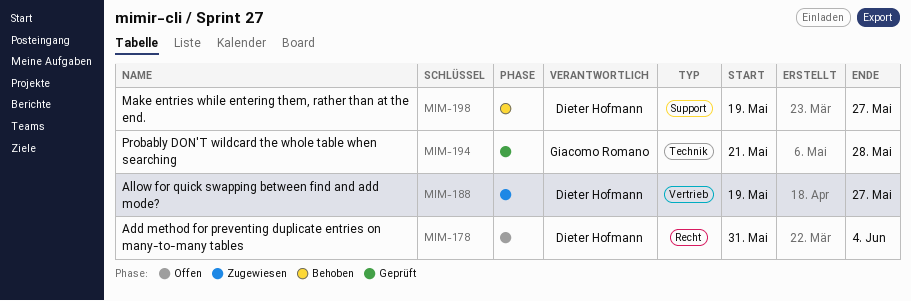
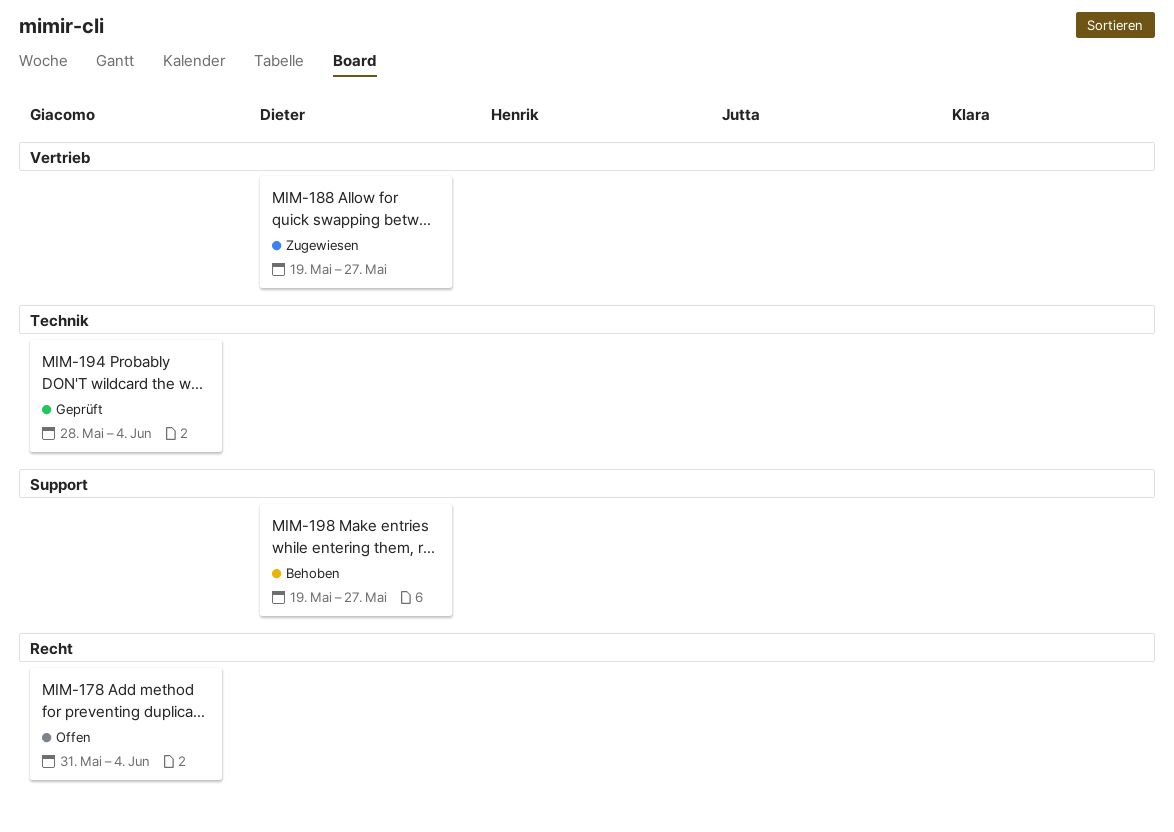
MIM-178, owner: Dieter Hofmann -> Giacomo Romano
MIM-194, start: May 21 -> May 28
MIM-194, due: May 28 -> Jun 4

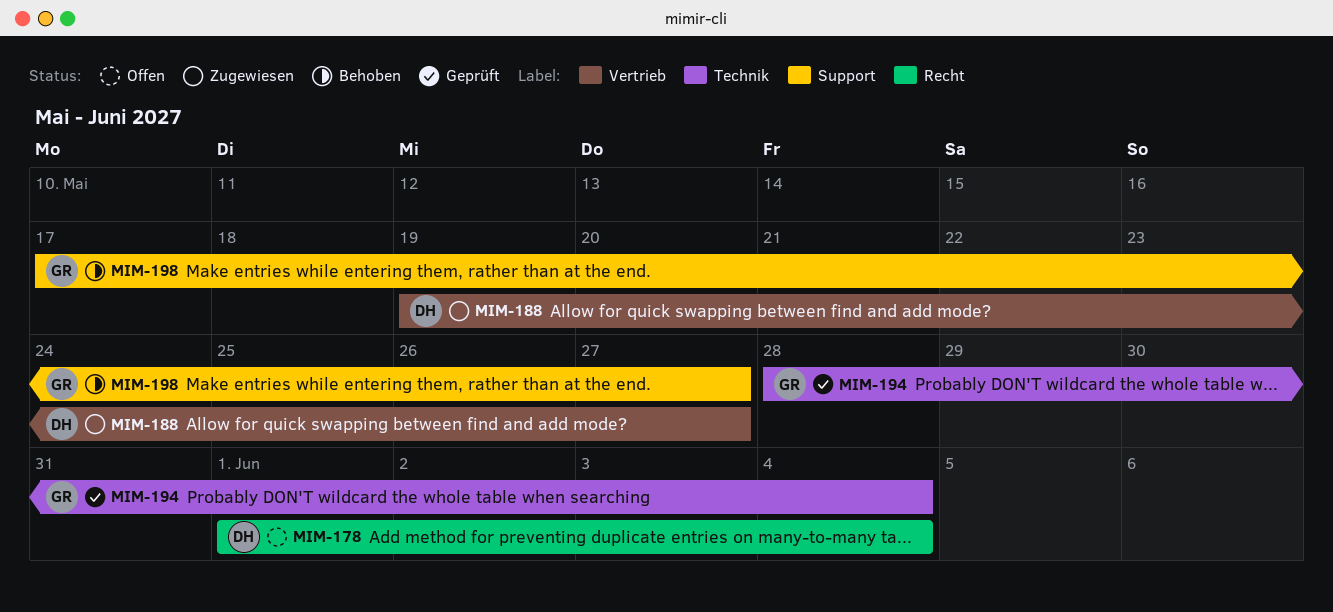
MIM-178, owner: Giacomo -> Dieter
MIM-178, start: May 31 -> Jun 1
MIM-198, owner: Dieter -> Giacomo
MIM-198, start: May 19 -> May 17

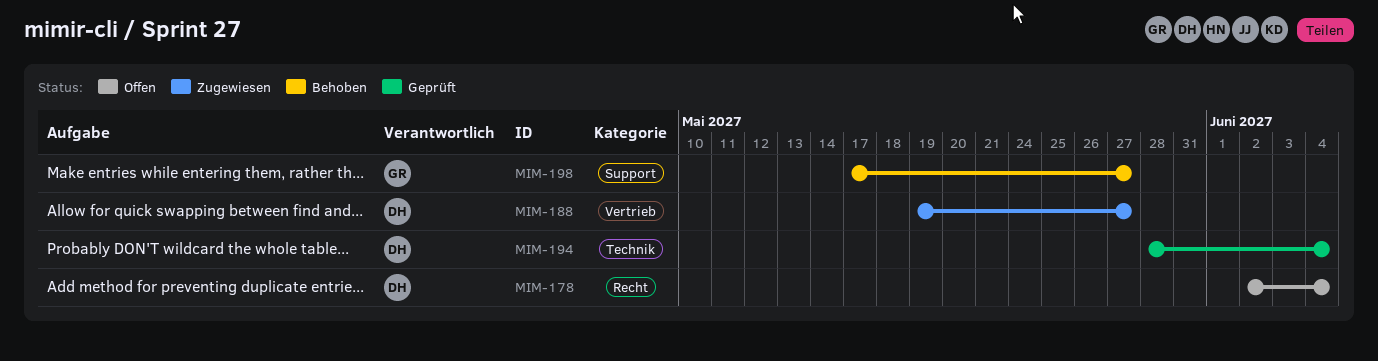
MIM-178, start: Jun 1 -> Jun 2
MIM-194, owner: GR -> DH

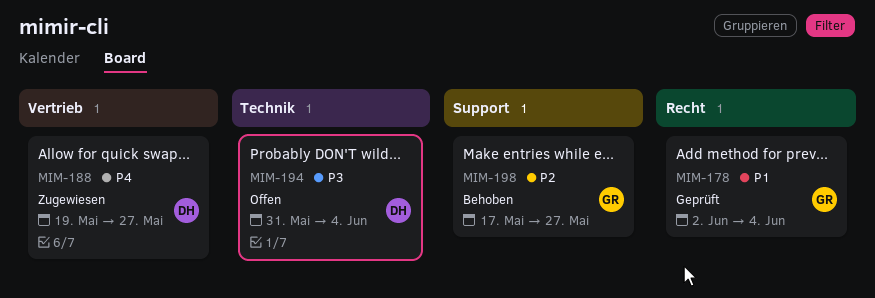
MIM-178, status: Offen -> Geprüft
MIM-178, owner: DH -> GR
MIM-194, status: Geprüft -> Offen
MIM-194, start: May 28 -> May 31

